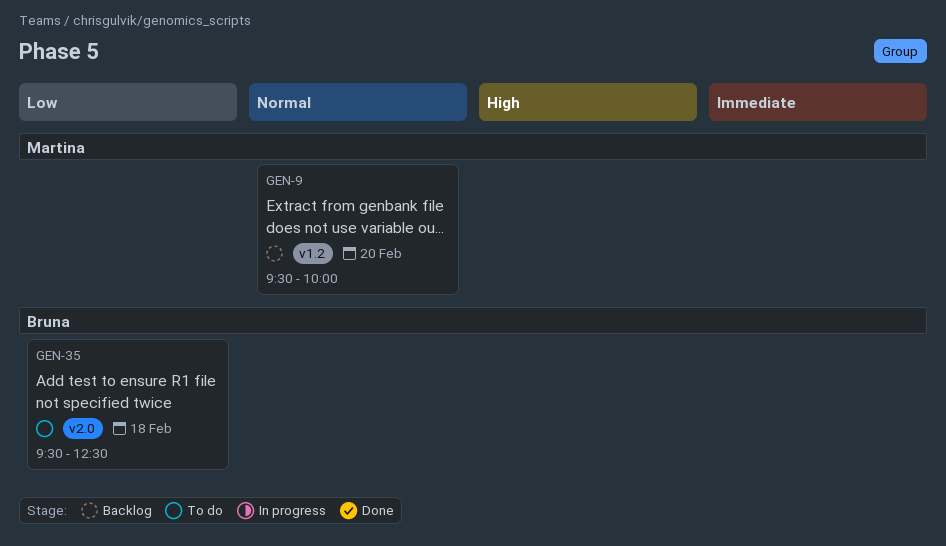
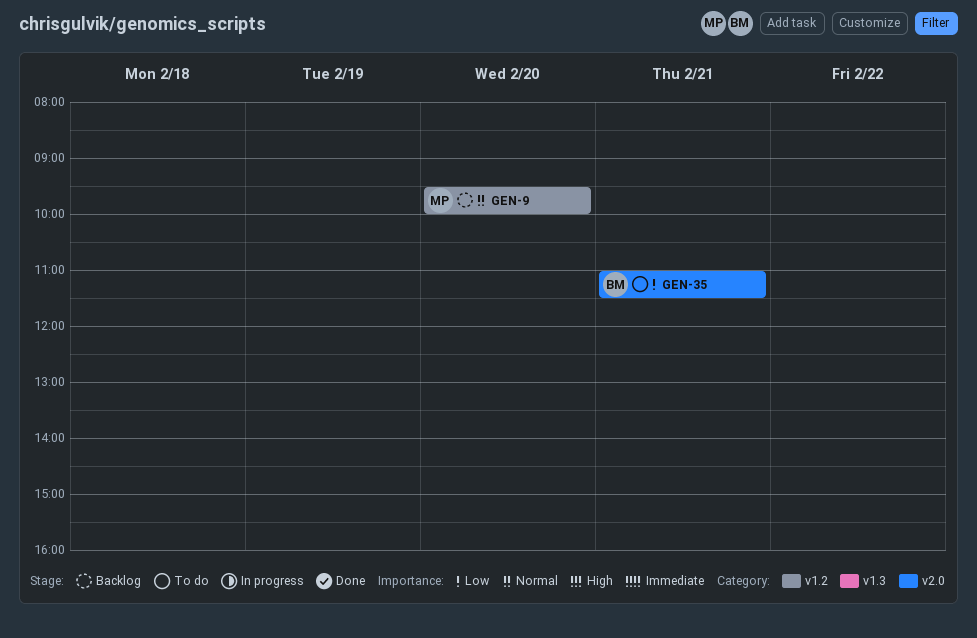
GEN-35, day: Feb 18 -> Feb 21
GEN-35, begins: 09:30 -> 11:00
GEN-35, ends: 12:30 -> 11:30

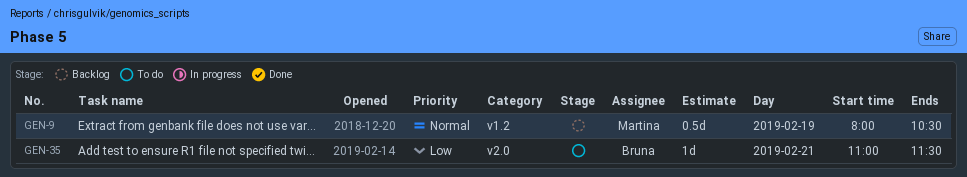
GEN-9, day: Feb 20 -> Feb 19
GEN-9, begins: 09:30 -> 08:00
GEN-9, ends: 10:00 -> 10:30

